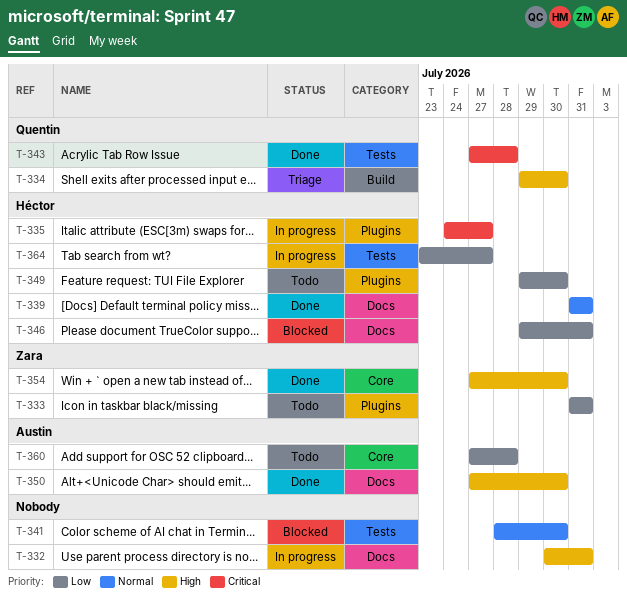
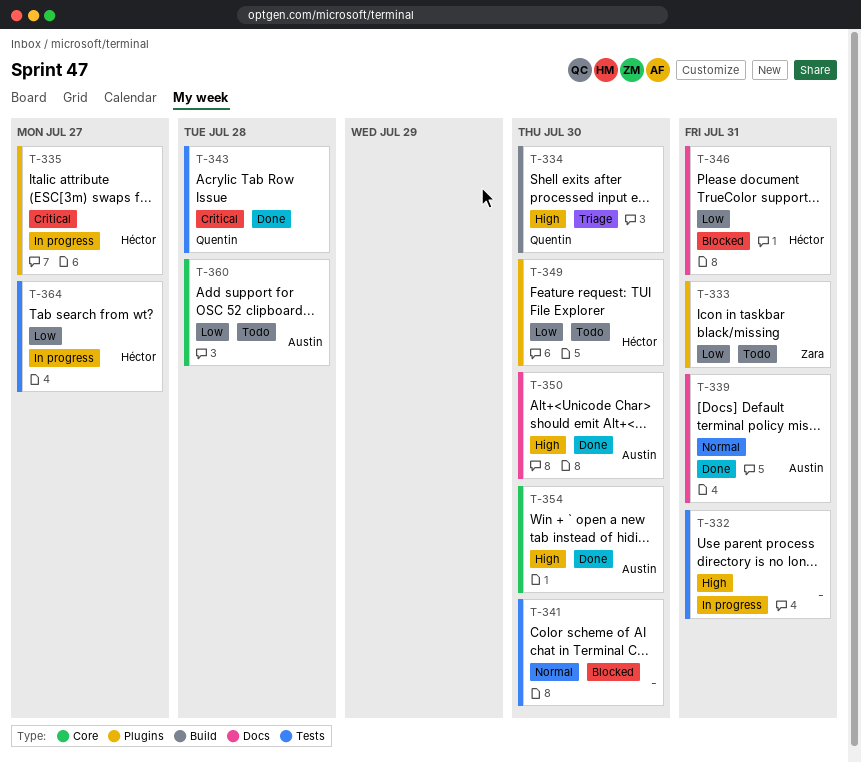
T-332, label: Docs -> Tests
T-339, owner: Héctor -> Austin
T-354, owner: Zara -> Austin

